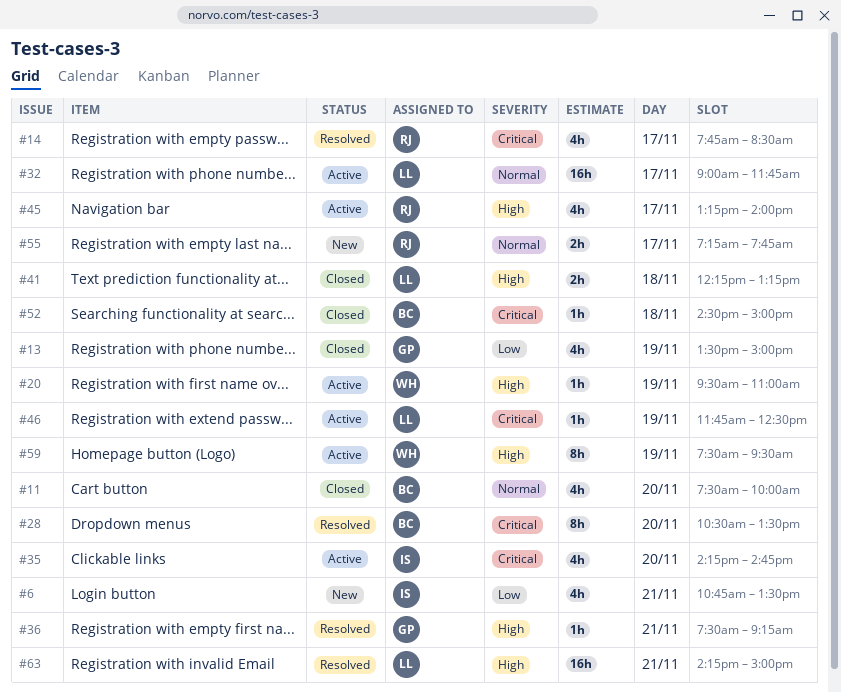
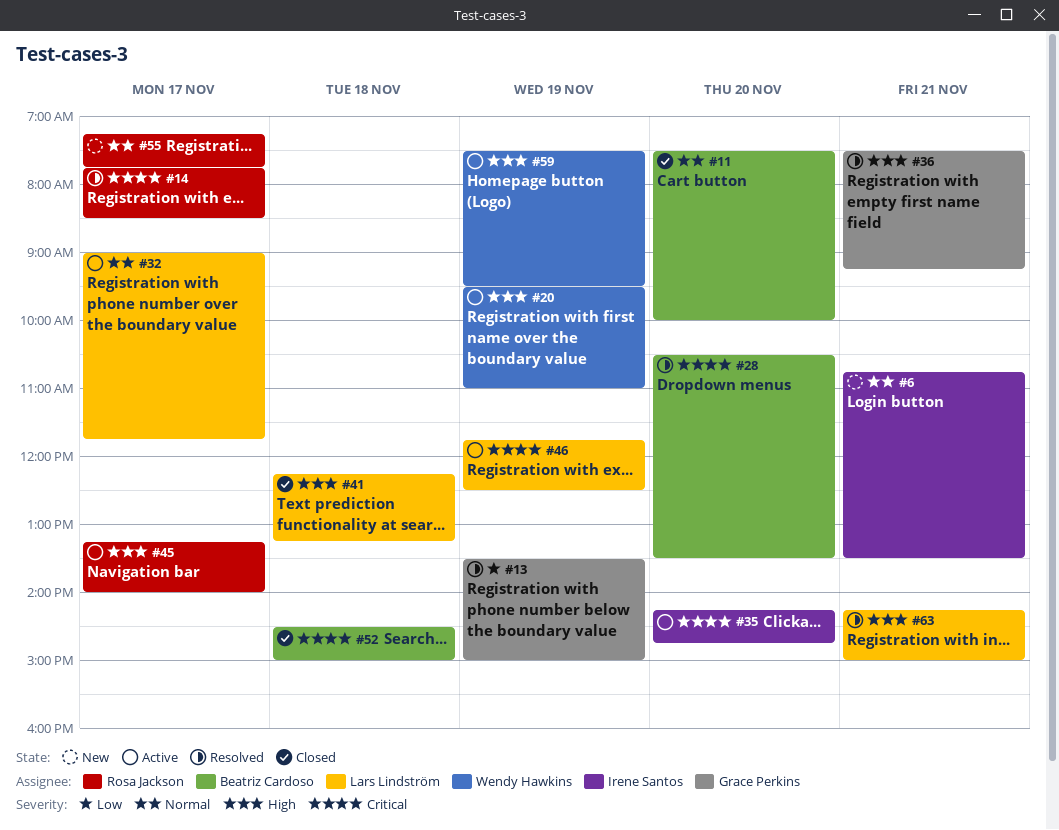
#6, priority: Low -> Normal
#13, status: Closed -> Resolved

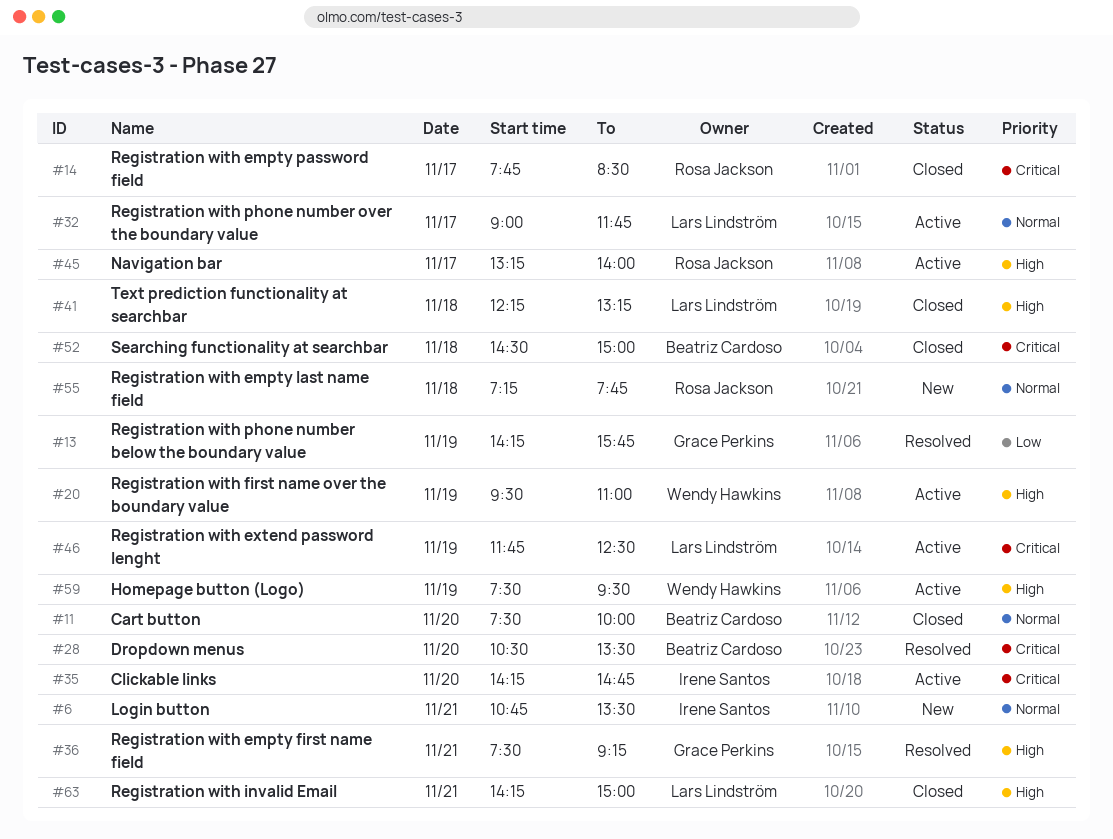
#13, begins: 13:30 -> 14:15
#13, ends: 15:00 -> 15:45
#14, status: Resolved -> Closed
#55, day: Nov 17 -> Nov 18
#63, status: Resolved -> Closed

